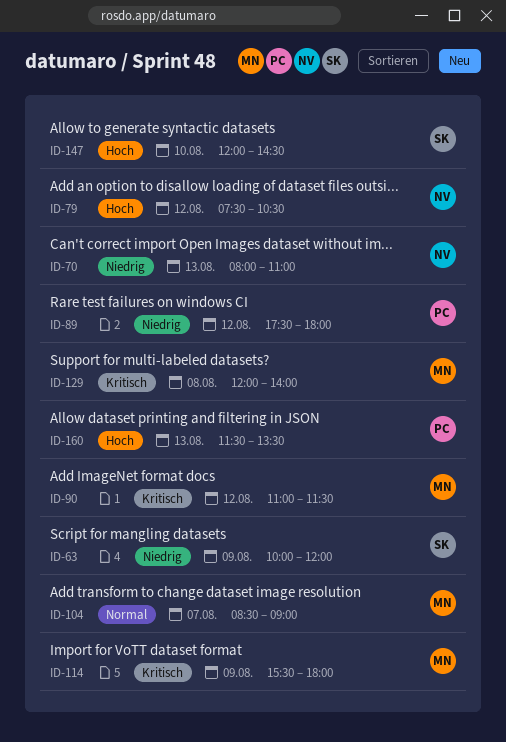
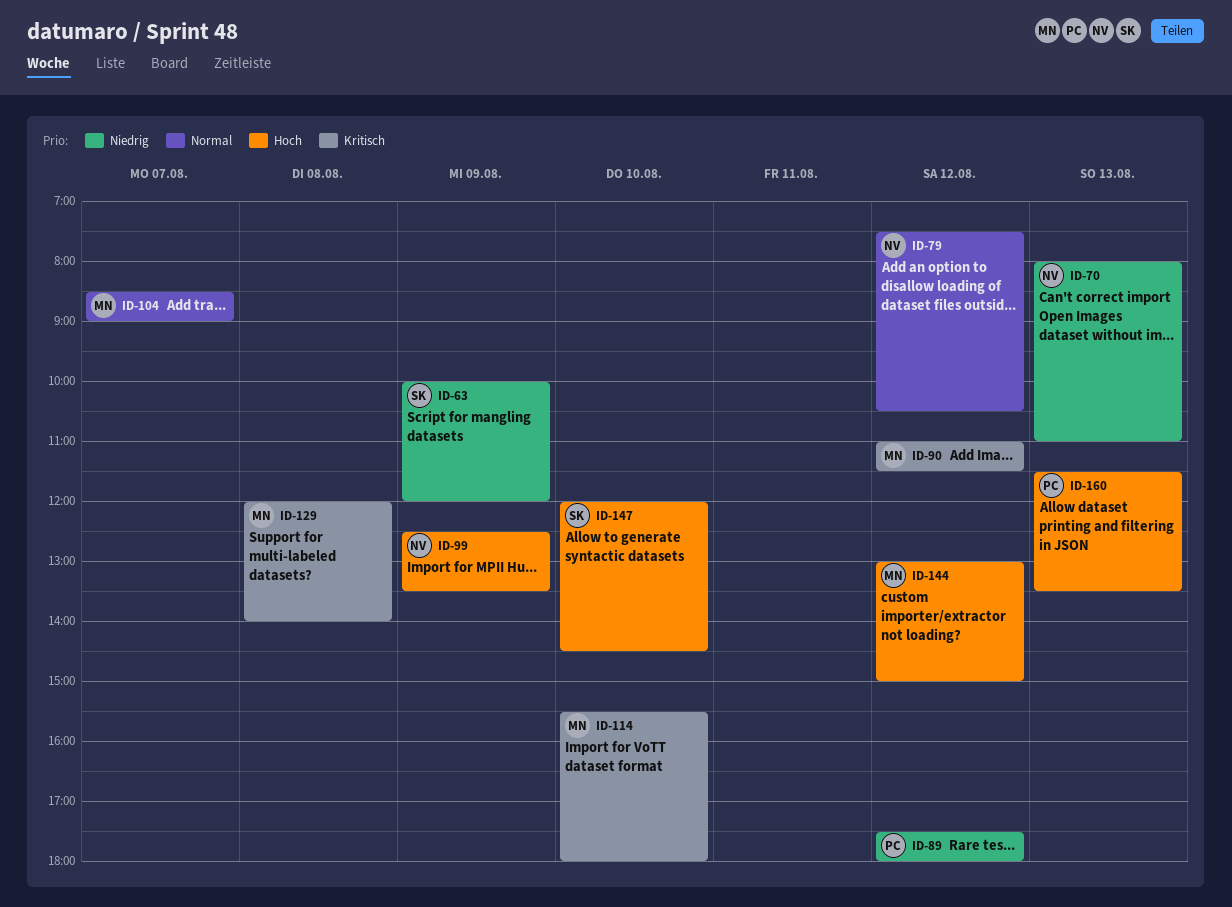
ID-79, priority: Hoch -> Normal
ID-99: none -> present
ID-114, day: Aug 9 -> Aug 10
ID-144: none -> present

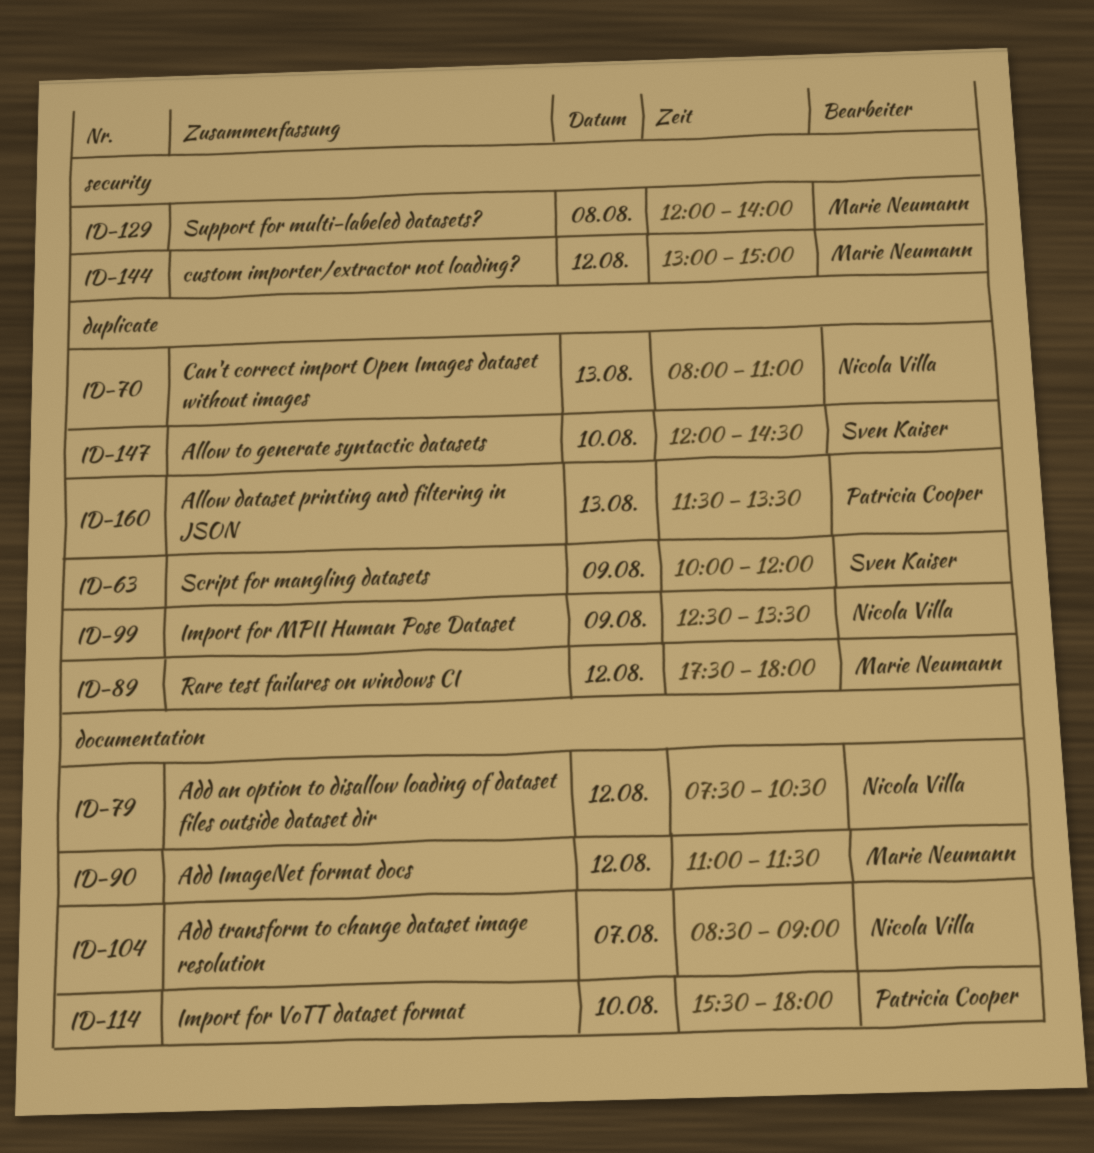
ID-89, owner: Patricia Cooper -> Marie Neumann
ID-104, owner: Marie Neumann -> Nicola Villa
ID-114, owner: Marie Neumann -> Patricia Cooper

